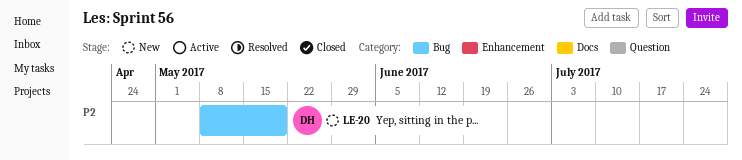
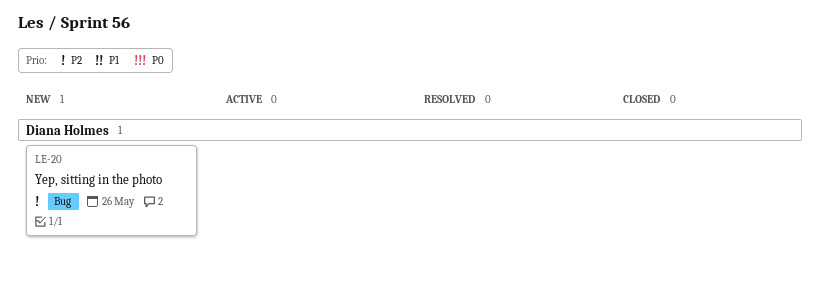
LE-20, due: May 19 -> May 26

